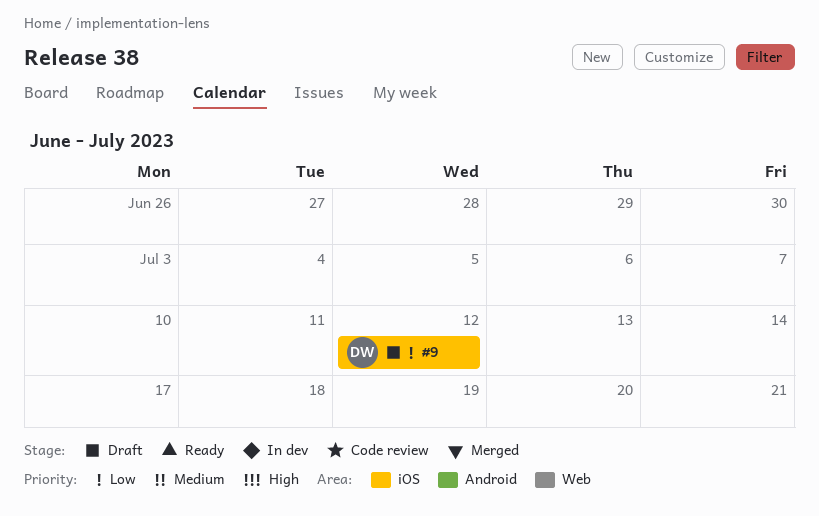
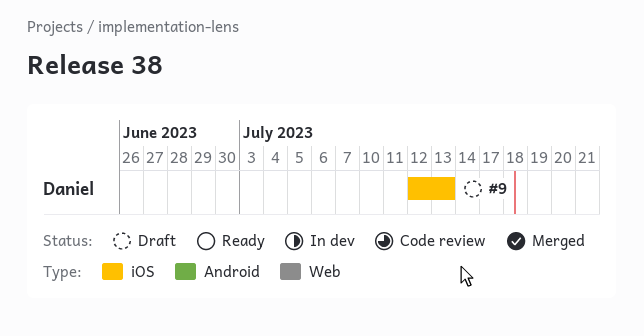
#9, due: Jul 12 -> Jul 13

